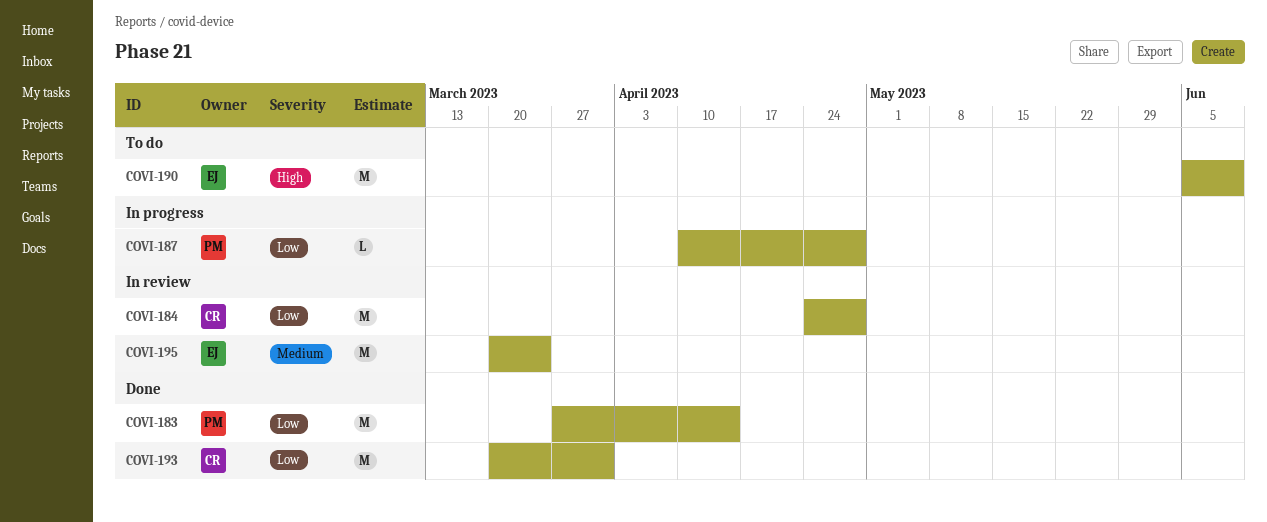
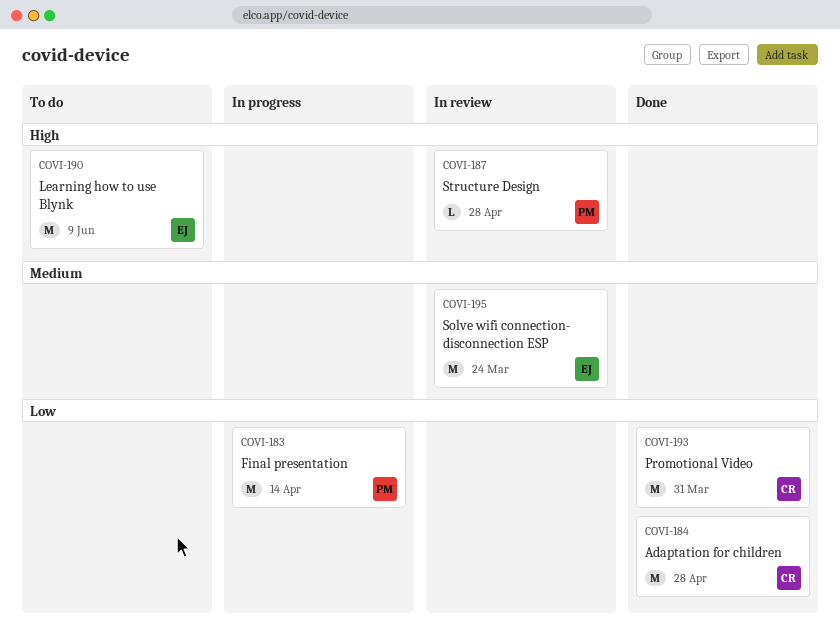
COVI-183, status: Done -> In progress
COVI-184, status: In review -> Done
COVI-187, status: In progress -> In review
COVI-187, priority: Low -> High

